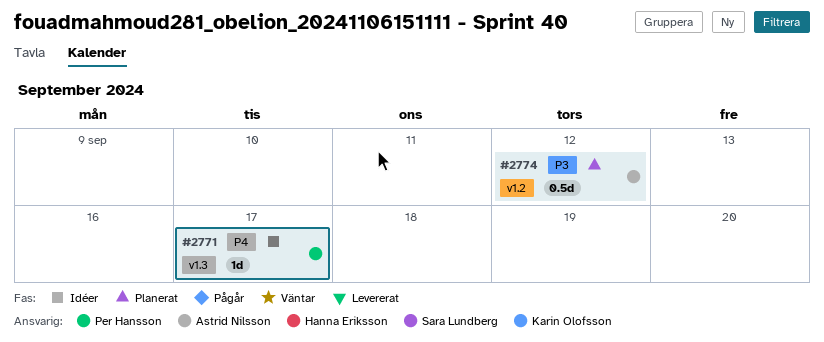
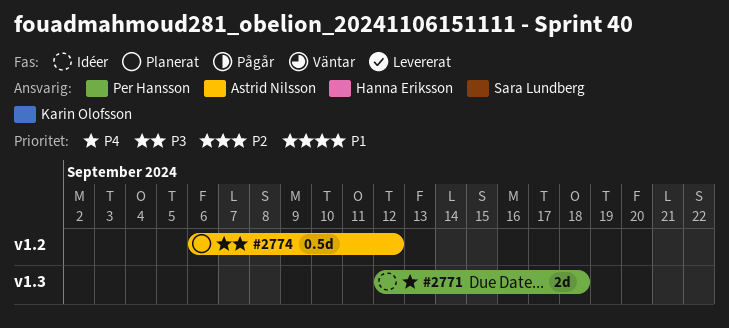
#2771, estimate: 1d -> 2d
#2771, due: Sep 17 -> Sep 18

